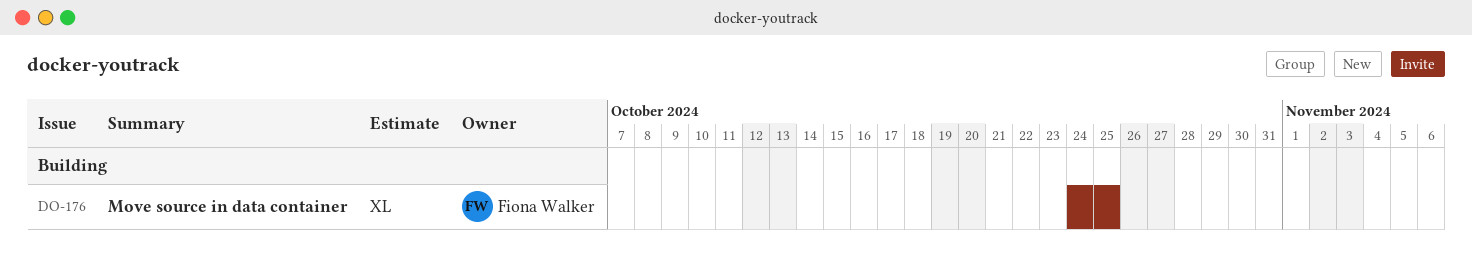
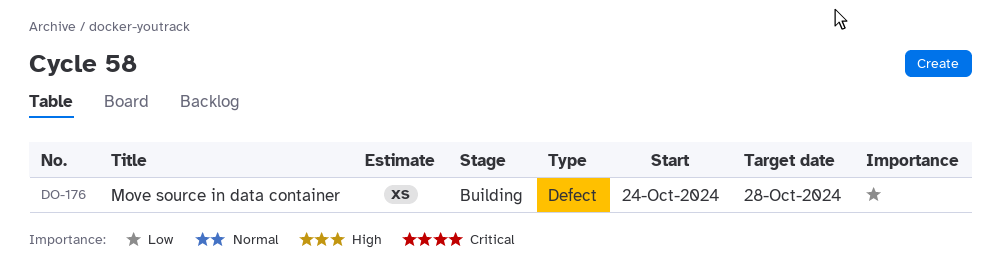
DO-176, estimate: XL -> XS
DO-176, due: Oct 25 -> Oct 28

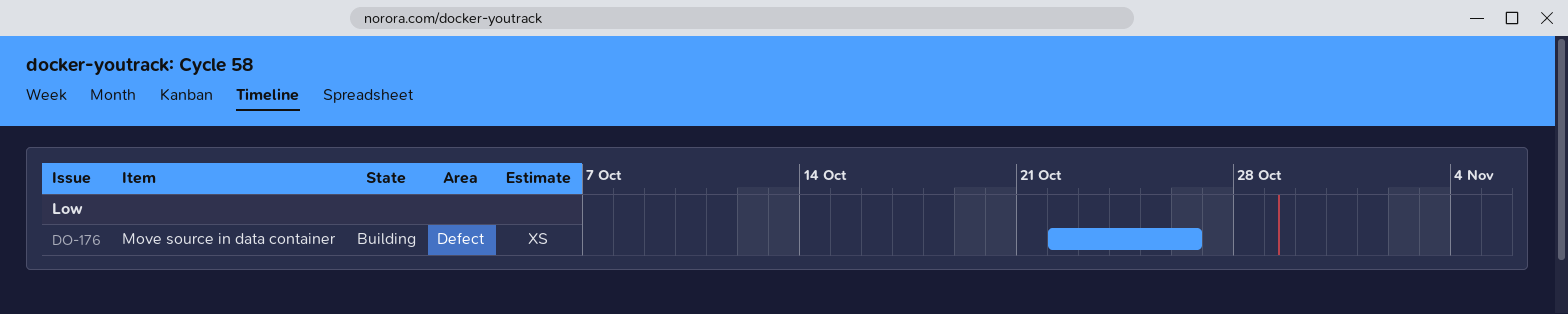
DO-176, start: Oct 24 -> Oct 22
DO-176, due: Oct 28 -> Oct 26

